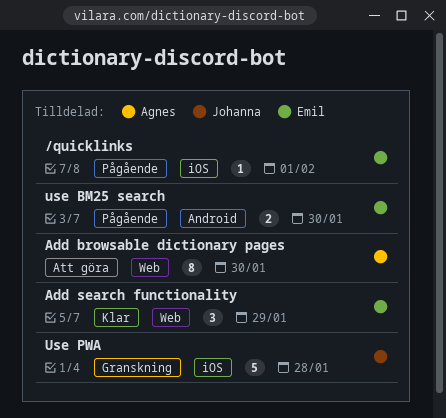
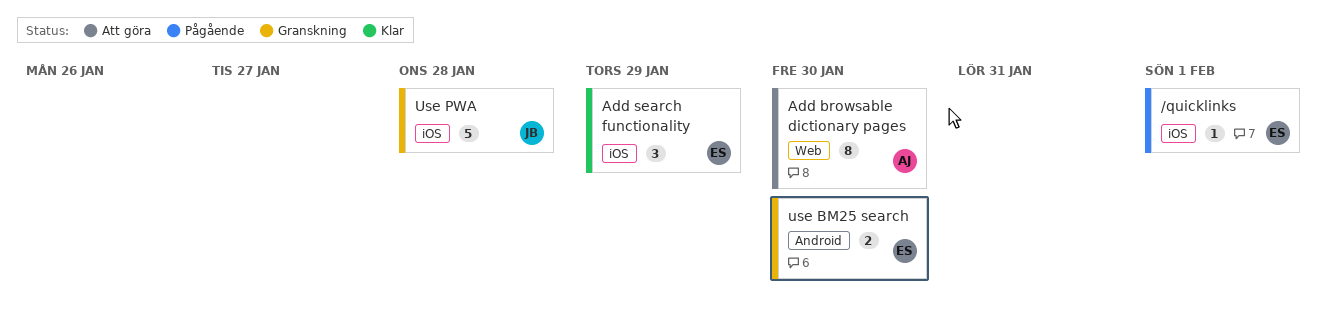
Add search functionality, label: Web -> iOS
use BM25 search, status: Pågående -> Granskning

